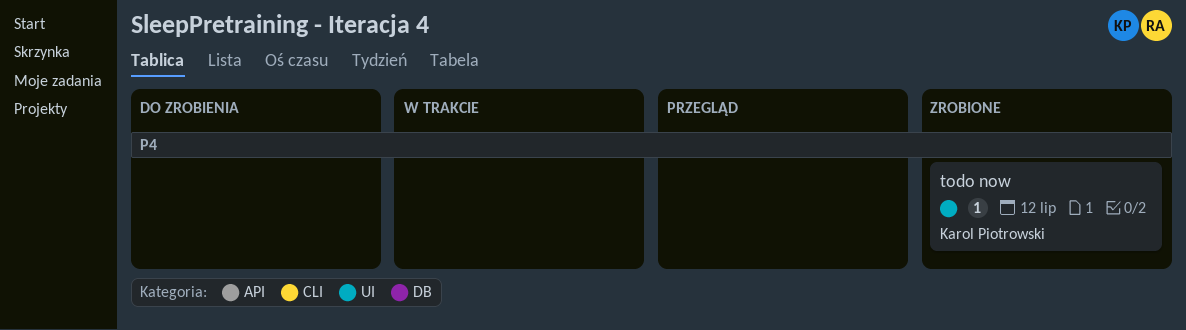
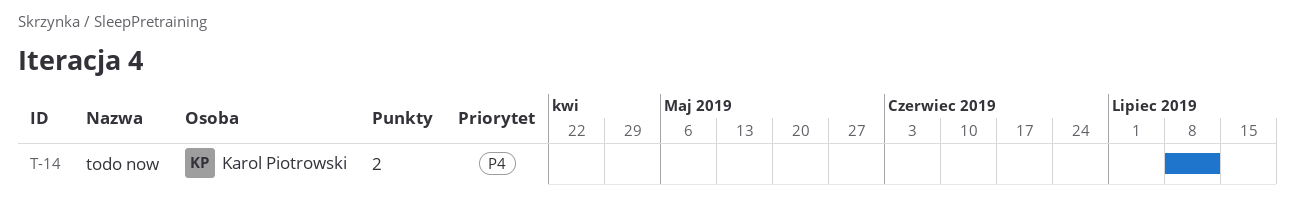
todo now, estimate: 1 -> 2

